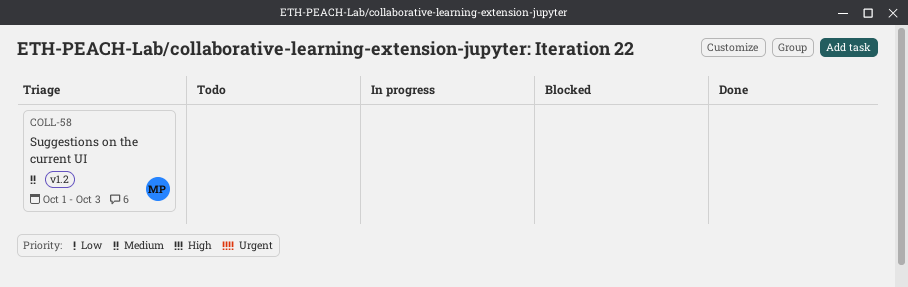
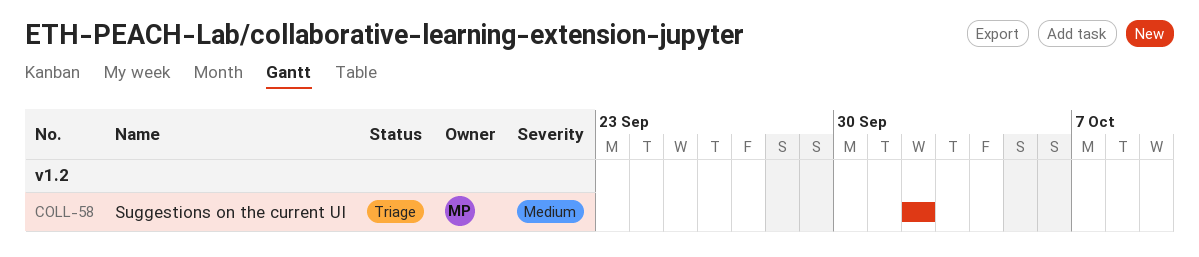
COLL-58, start: Oct 1 -> Oct 2
COLL-58, due: Oct 3 -> Oct 2

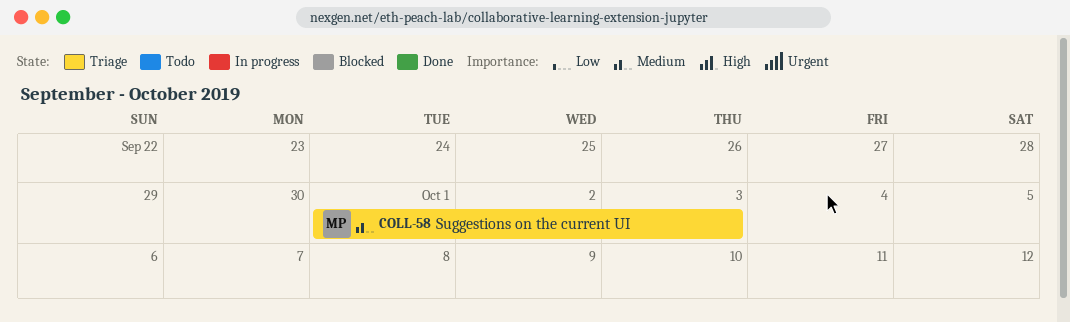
COLL-58, start: Oct 2 -> Oct 1
COLL-58, due: Oct 2 -> Oct 3

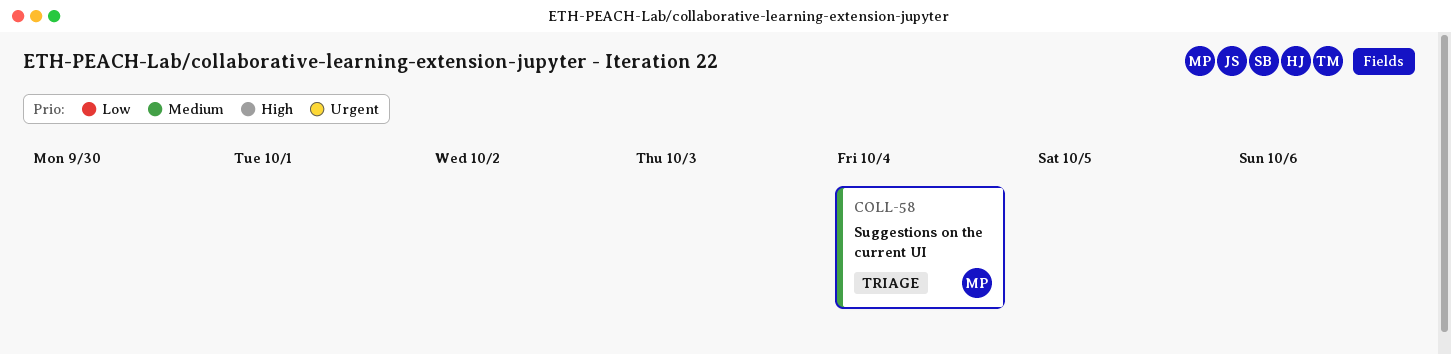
COLL-58, due: Oct 3 -> Oct 4

